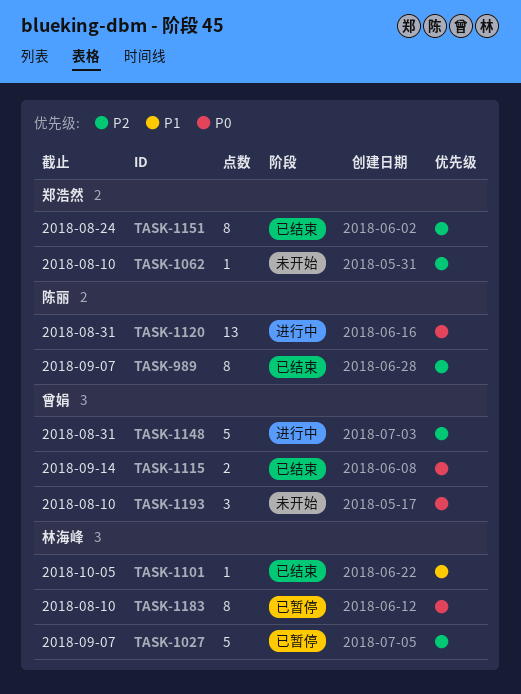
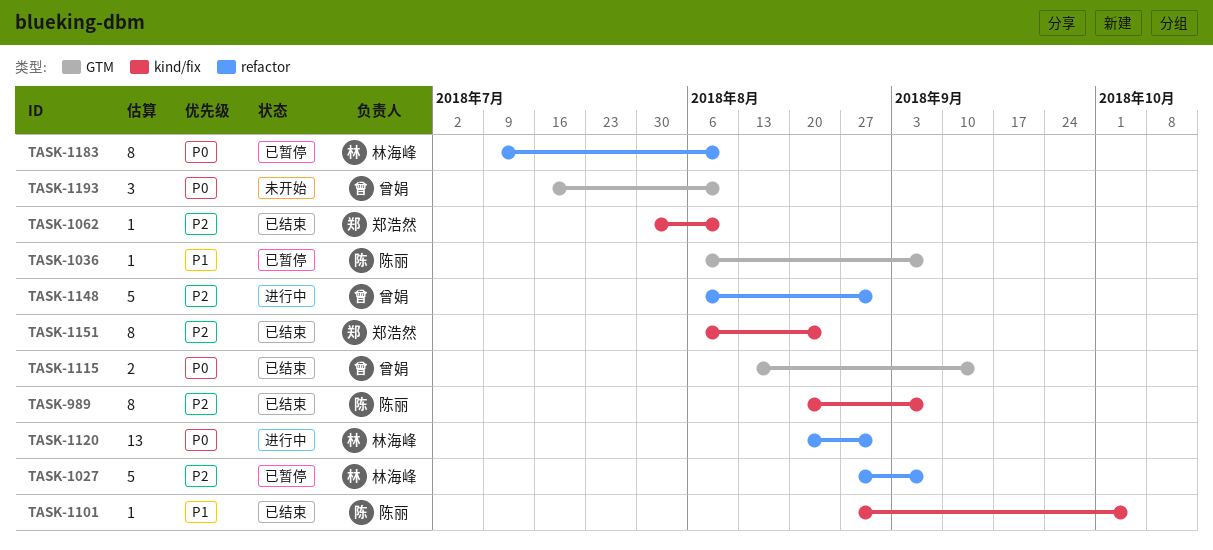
TASK-1036: none -> present
TASK-1062, status: 未开始 -> 已结束
TASK-1101, owner: 林海峰 -> 陈丽
TASK-1120, owner: 陈丽 -> 林海峰

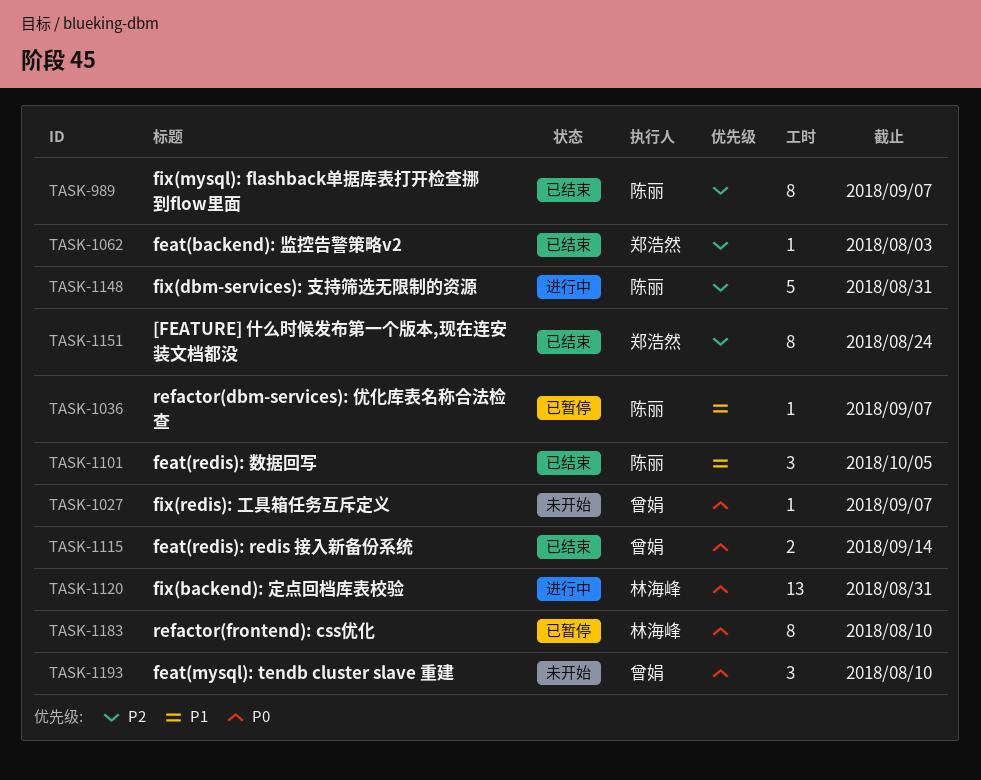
TASK-1027, status: 已暂停 -> 未开始
TASK-1027, owner: 林海峰 -> 曾娟
TASK-1027, priority: P2 -> P0
TASK-1027, estimate: 5 -> 1
TASK-1062, due: Aug 10 -> Aug 3
TASK-1101, estimate: 1 -> 3
TASK-1148, owner: 曾娟 -> 陈丽

